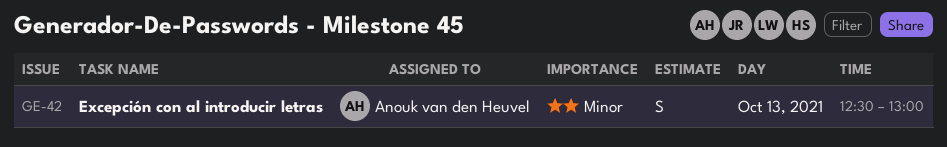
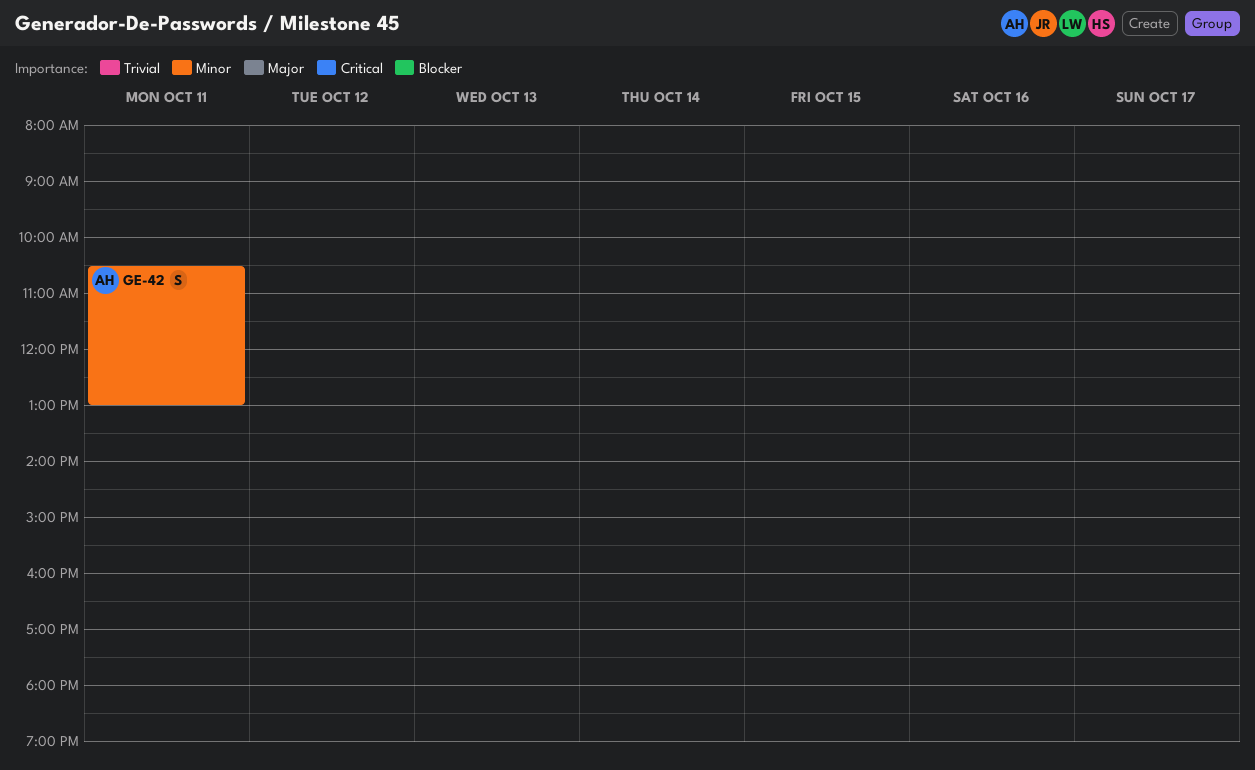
GE-42, day: Oct 13 -> Oct 11
GE-42, begins: 12:30 -> 10:30

